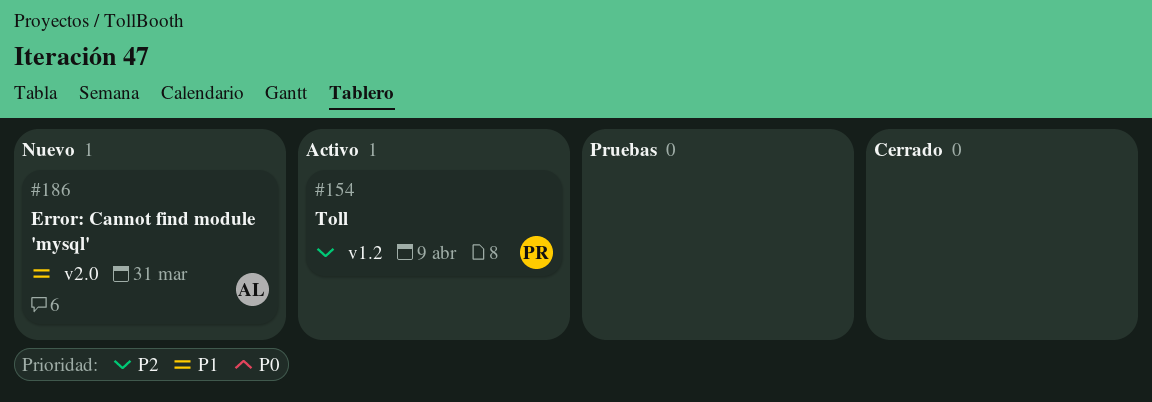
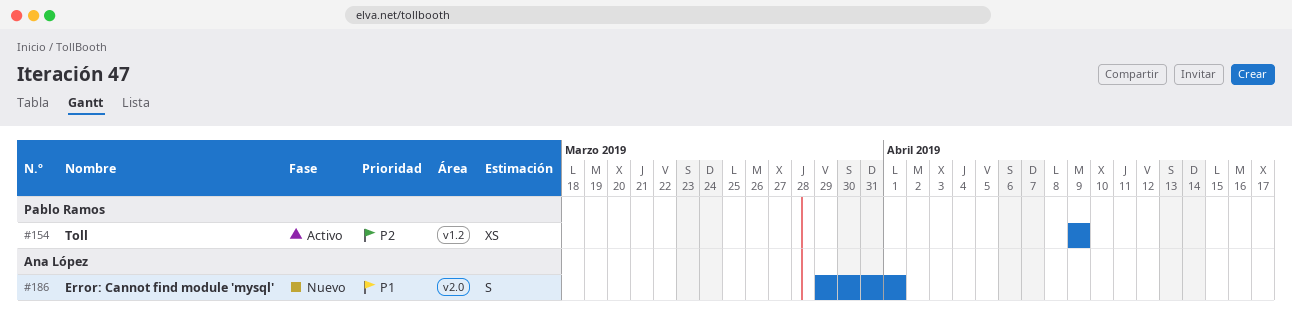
#186, due: Mar 31 -> Apr 1

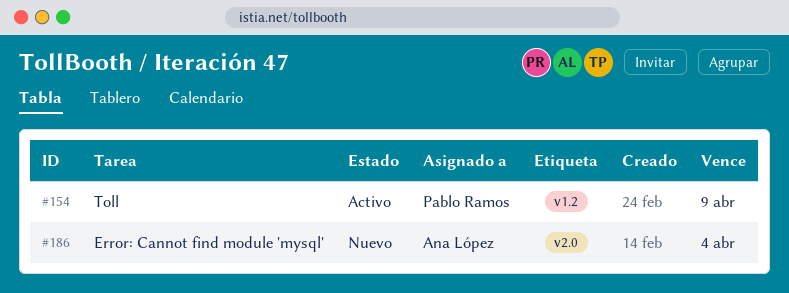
#186, due: Apr 1 -> Apr 4

